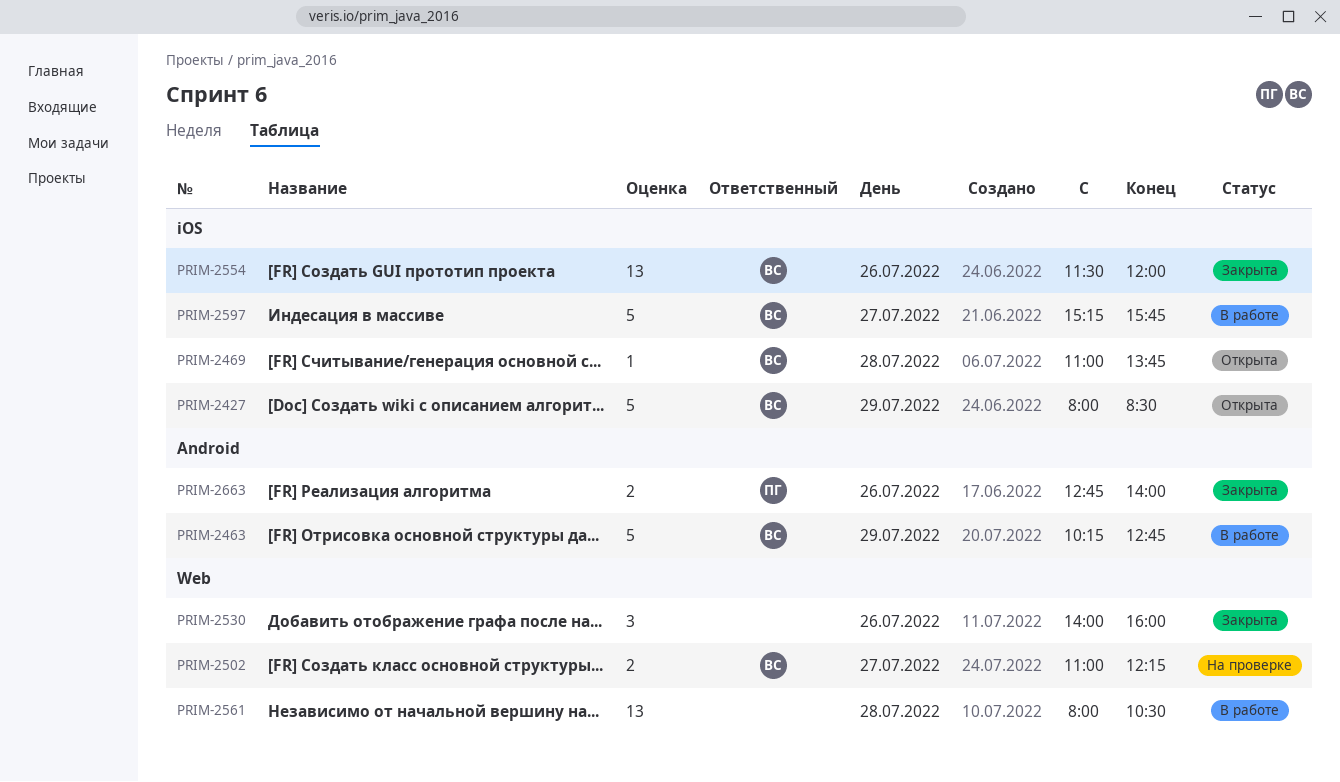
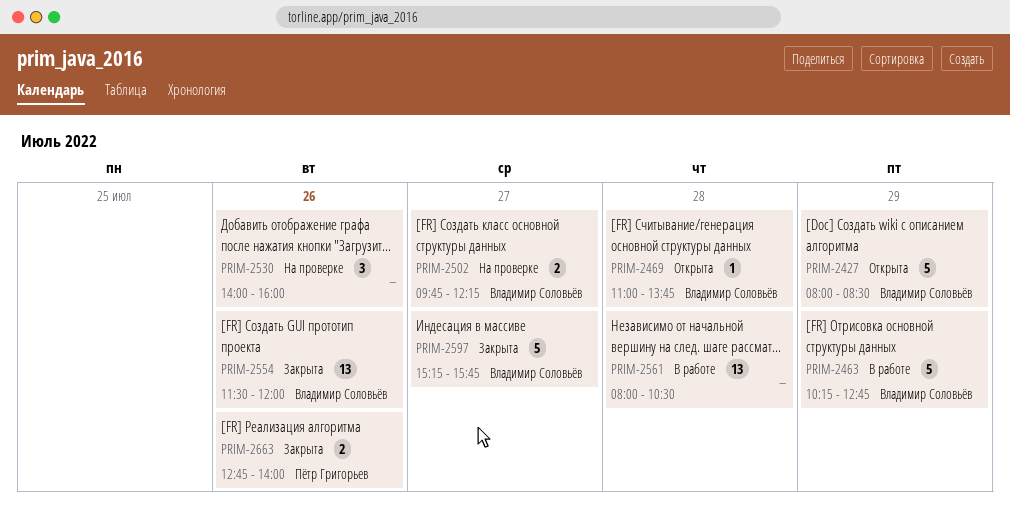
PRIM-2502, begins: 11:00 -> 09:45
PRIM-2530, status: Закрыта -> На проверке
PRIM-2597, status: В работе -> Закрыта

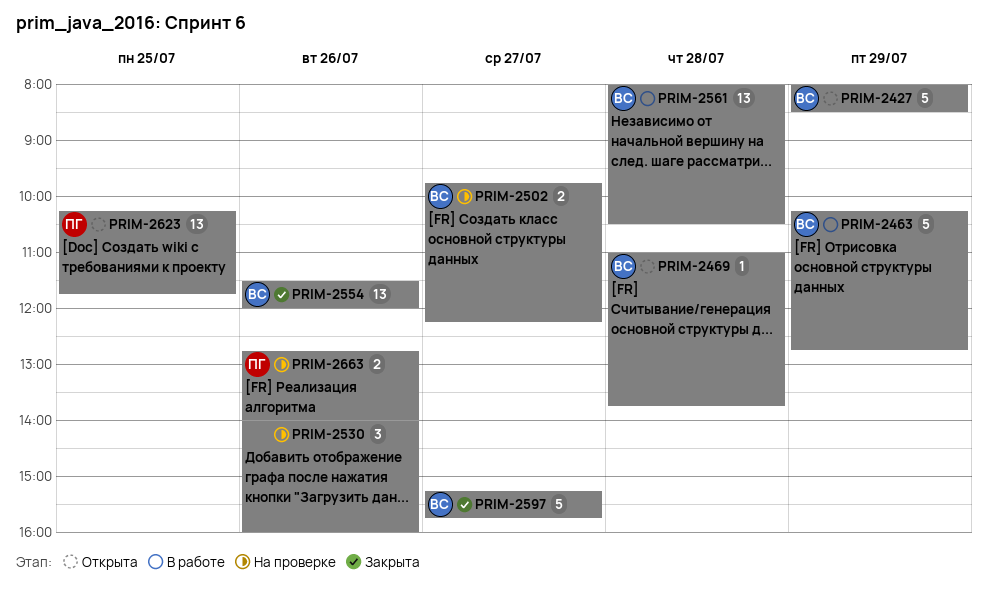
PRIM-2561, owner: none -> Владимир Соловьёв
PRIM-2623: none -> present
PRIM-2663, status: Закрыта -> На проверке

